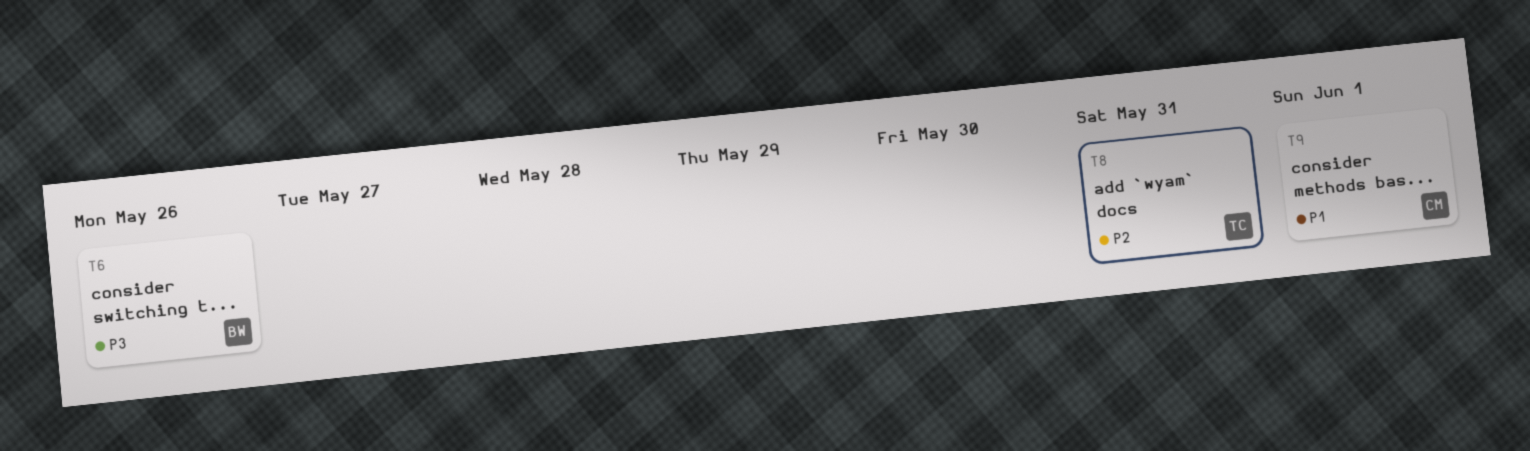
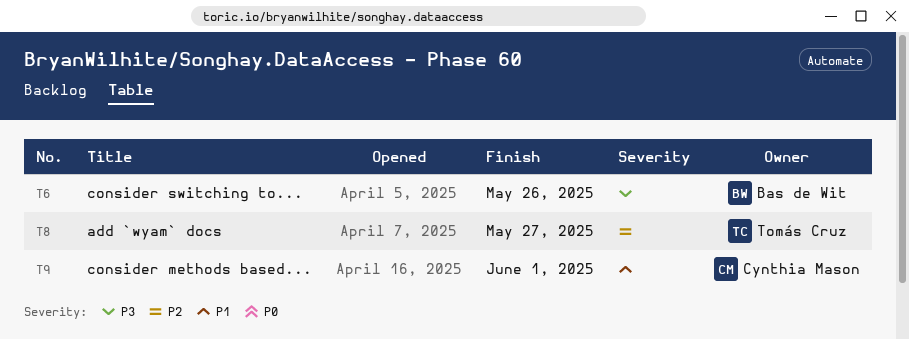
T8, due: May 31 -> May 27

